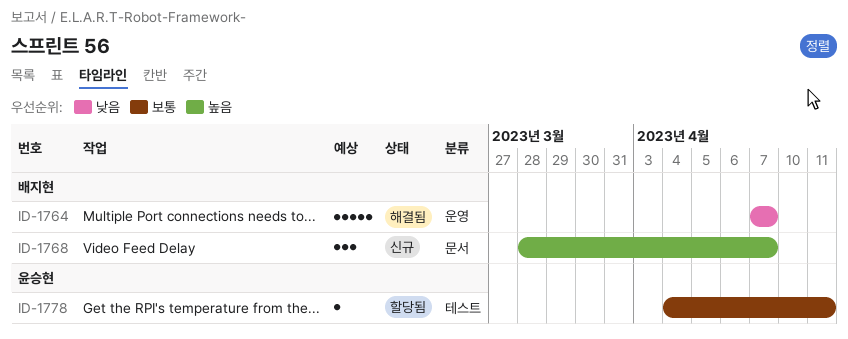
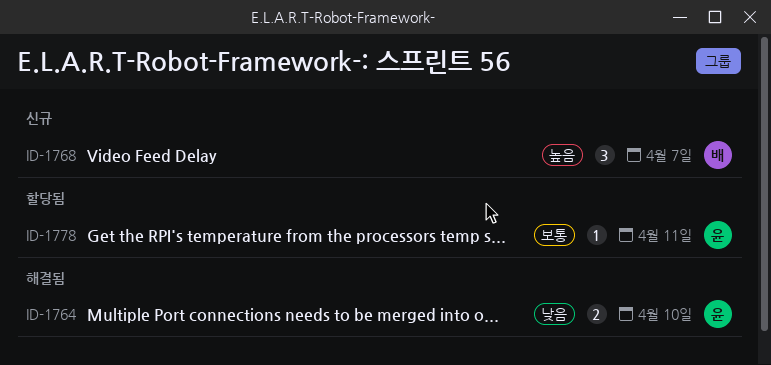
ID-1764, owner: 배지현 -> 윤승현
ID-1764, estimate: 5 -> 2
ID-1764, due: Apr 7 -> Apr 10

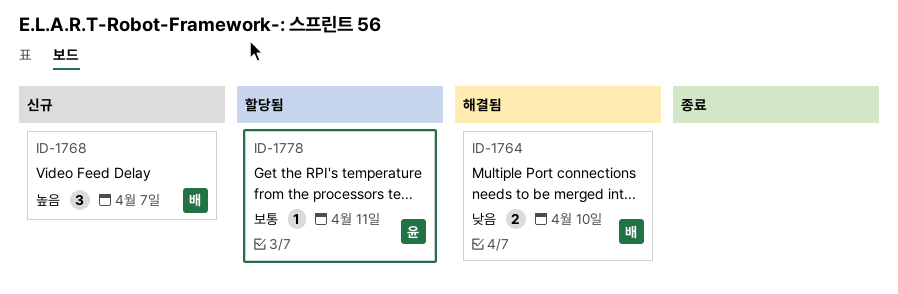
ID-1764, owner: 윤 -> 배

